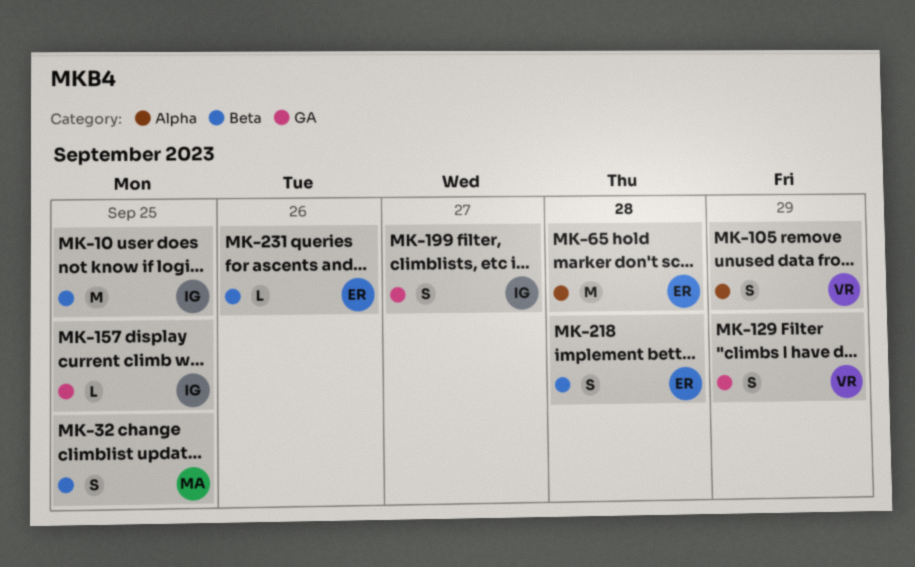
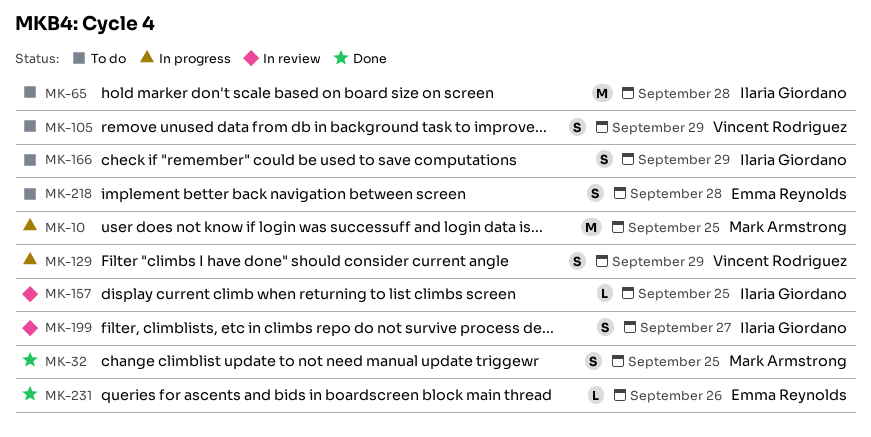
MK-10, owner: Ilaria Giordano -> Mark Armstrong
MK-65, owner: Emma Reynolds -> Ilaria Giordano
MK-166: none -> present

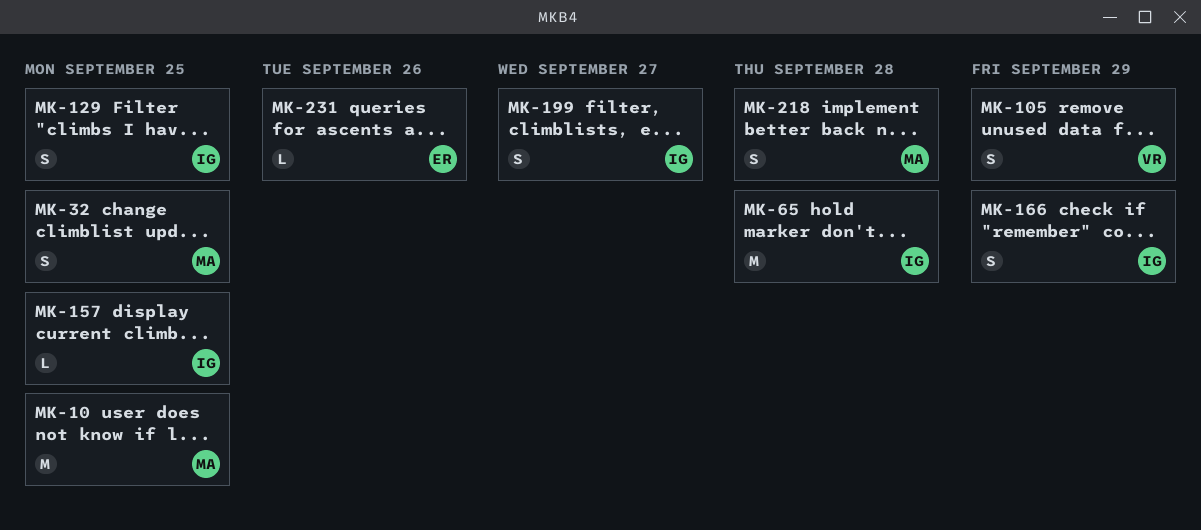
MK-129, owner: Vincent Rodriguez -> Ilaria Giordano
MK-129, due: Sep 29 -> Sep 25
MK-218, owner: Emma Reynolds -> Mark Armstrong

